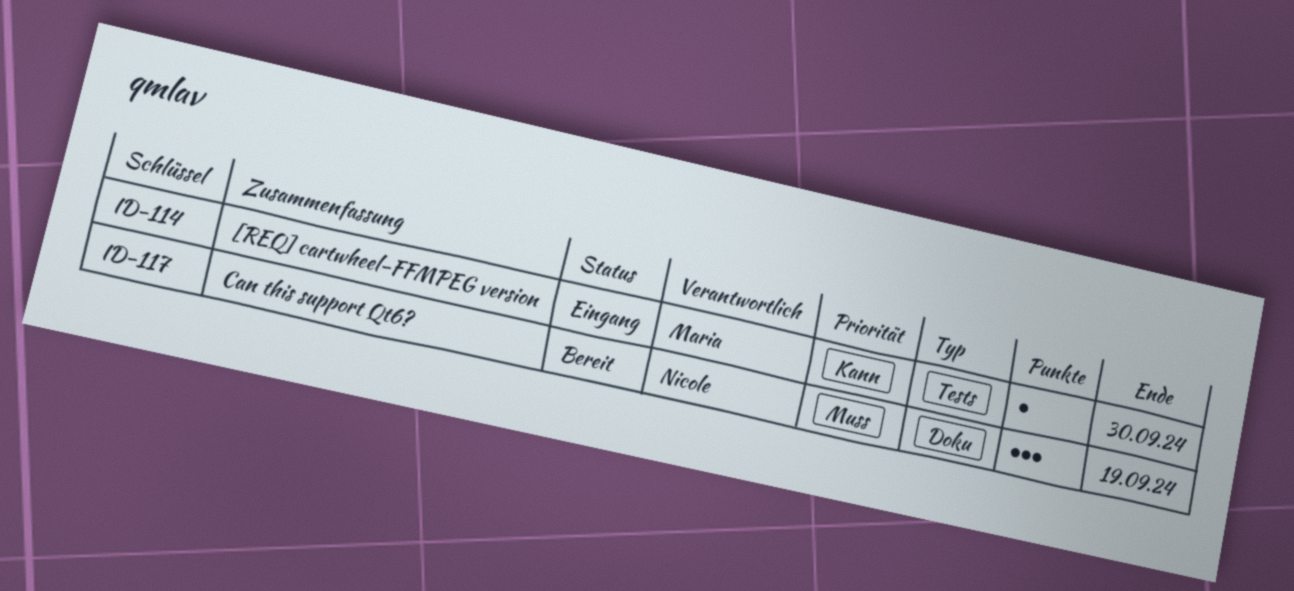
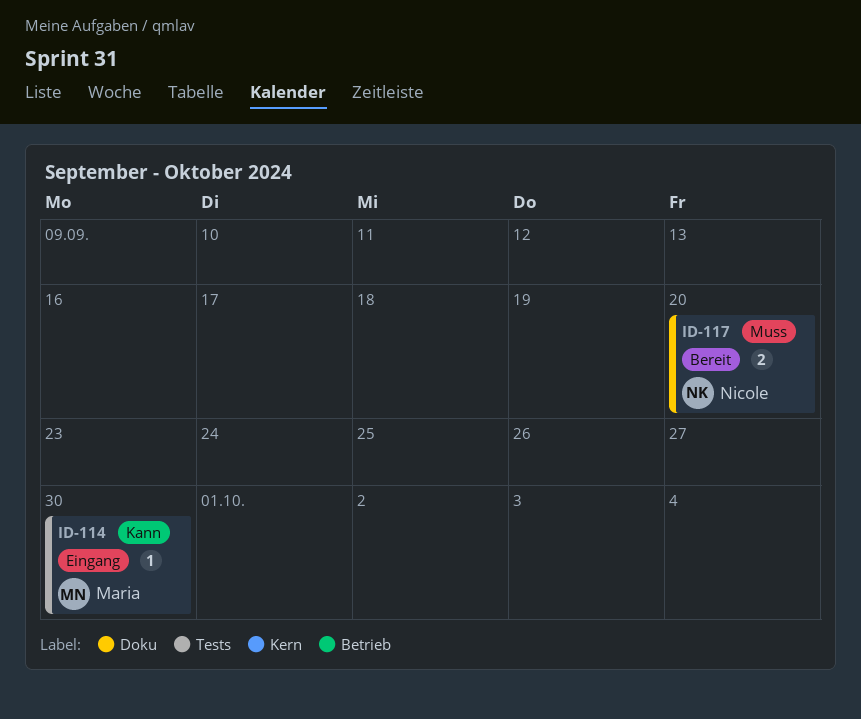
ID-117, estimate: 3 -> 2
ID-117, due: Sep 19 -> Sep 20

